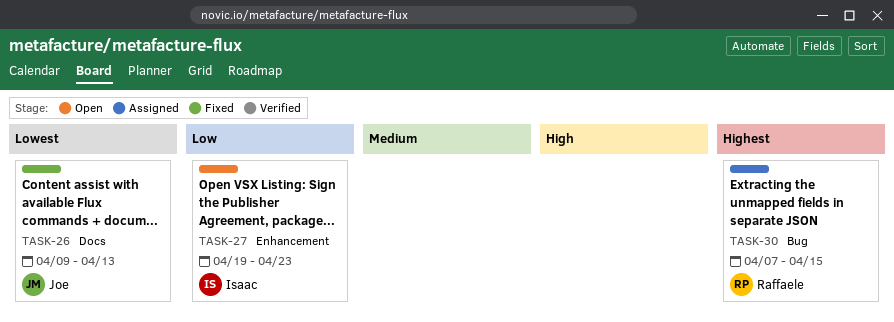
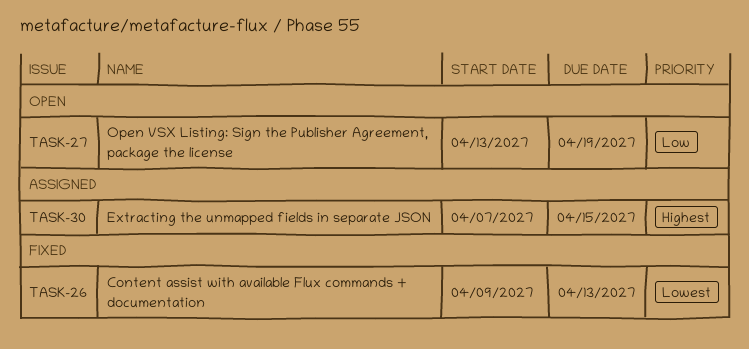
TASK-27, start: Apr 19 -> Apr 13
TASK-27, due: Apr 23 -> Apr 19

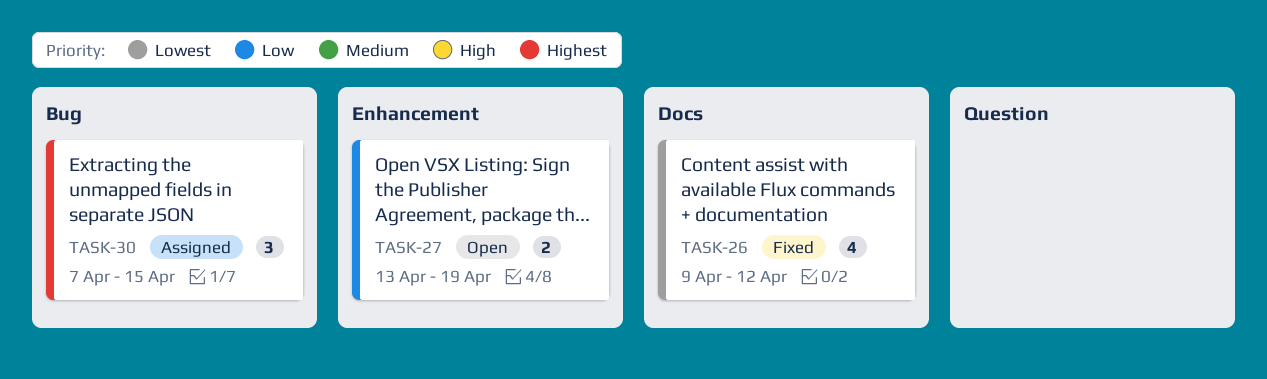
TASK-26, due: Apr 13 -> Apr 12

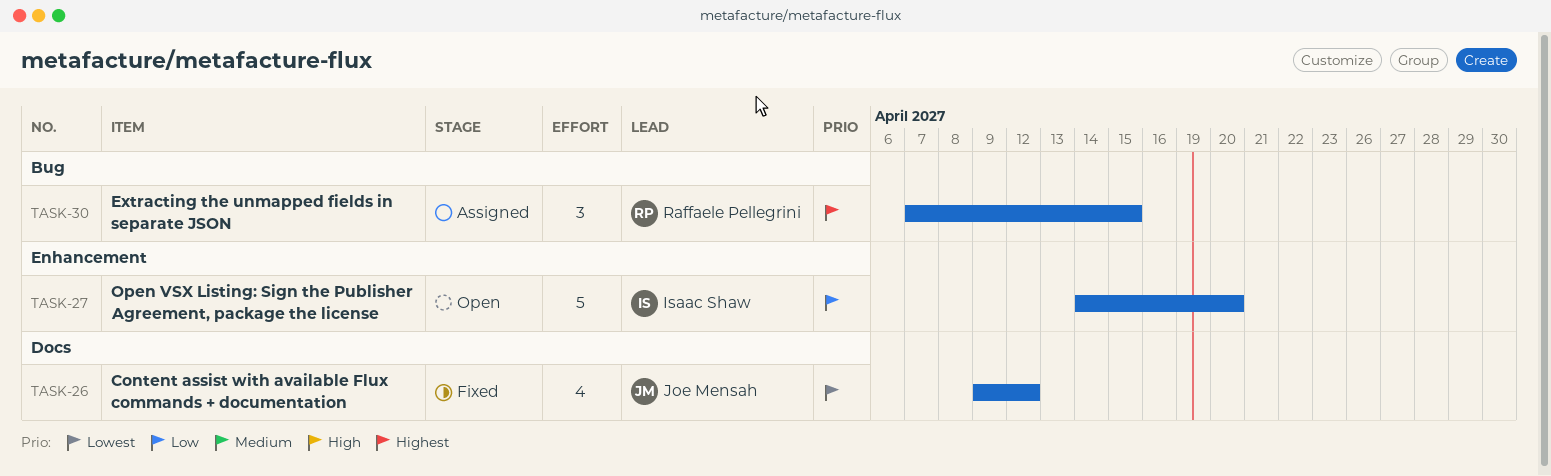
TASK-27, estimate: 2 -> 5
TASK-27, start: Apr 13 -> Apr 14
TASK-27, due: Apr 19 -> Apr 20

